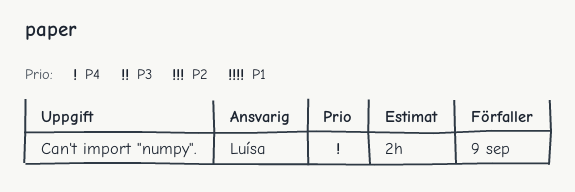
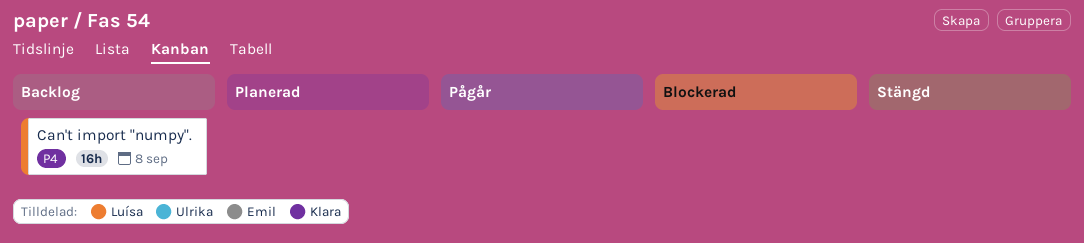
Can't import "numpy"., estimate: 2h -> 16h
Can't import "numpy"., due: Sep 9 -> Sep 8

